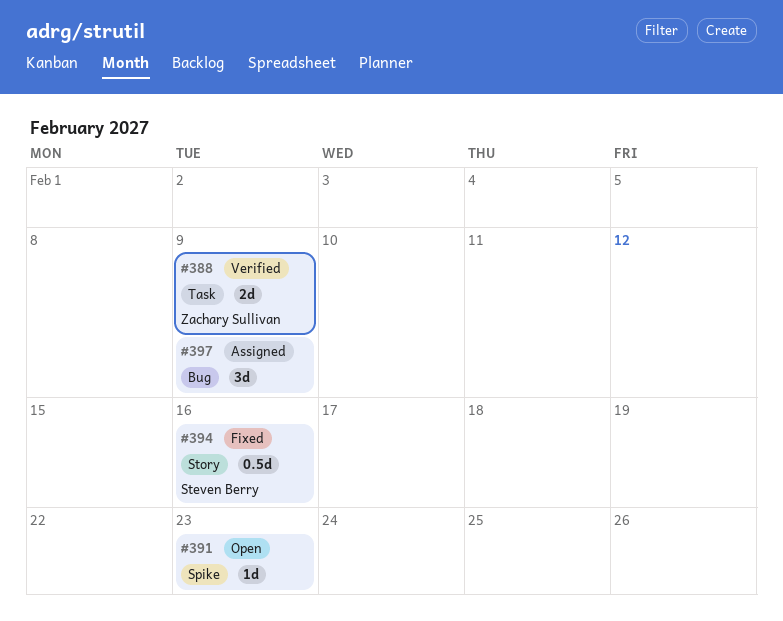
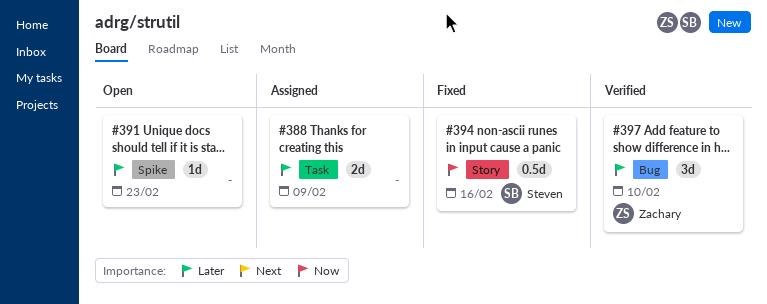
#388, status: Verified -> Assigned
#388, owner: Zachary Sullivan -> none
#397, status: Assigned -> Verified
#397, owner: none -> Zachary Sullivan
#397, due: Feb 9 -> Feb 10

